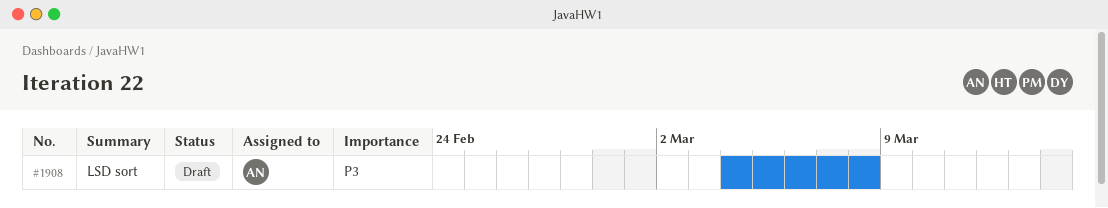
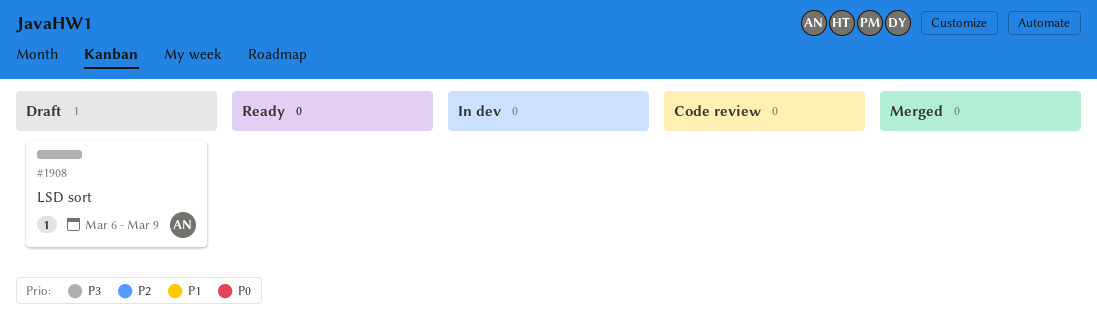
#1908, start: Mar 4 -> Mar 6
#1908, due: Mar 8 -> Mar 9

